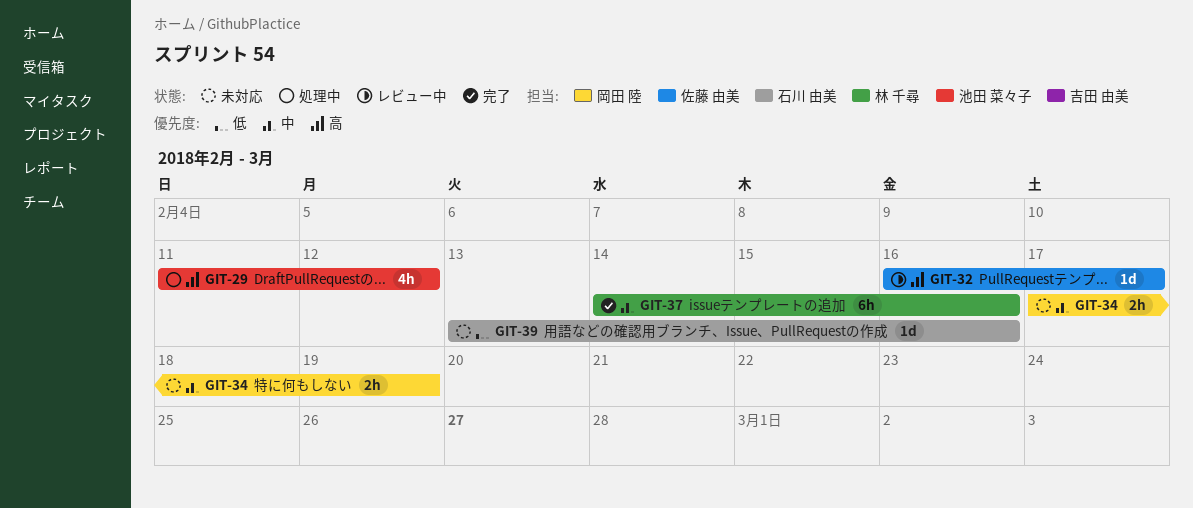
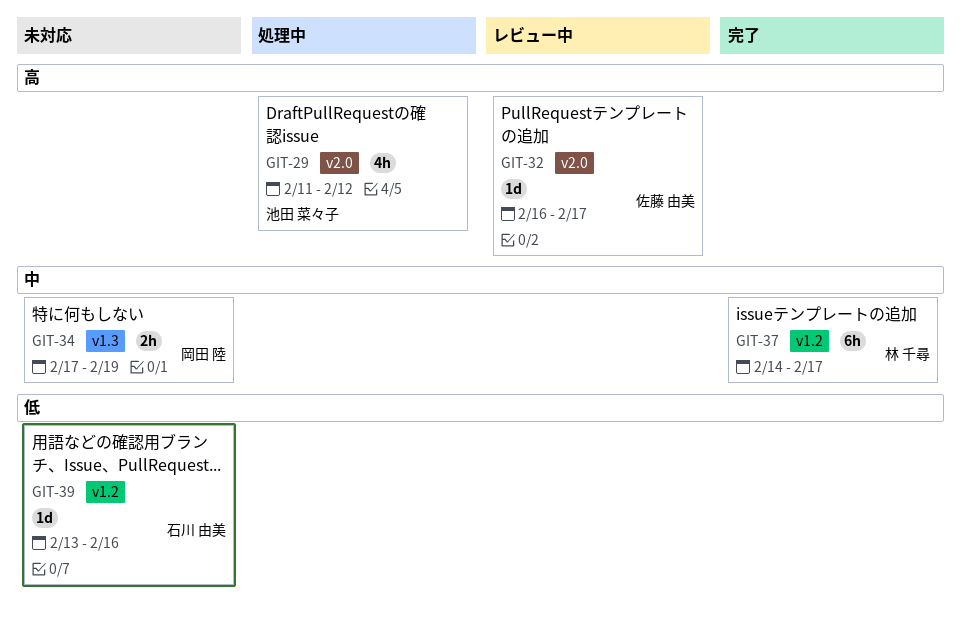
GIT-37, due: Feb 16 -> Feb 17

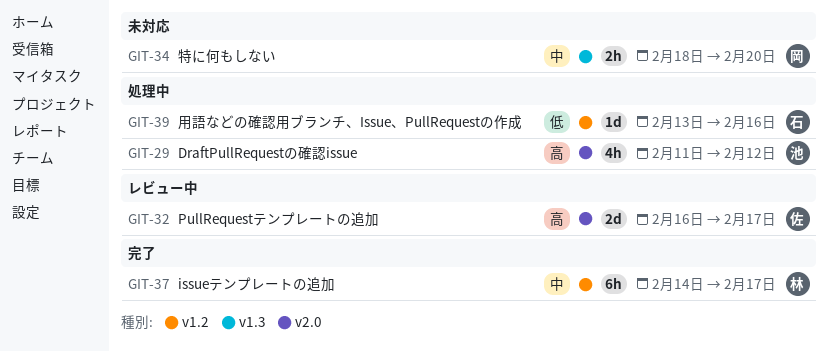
GIT-32, estimate: 1d -> 2d
GIT-34, start: Feb 17 -> Feb 18
GIT-34, due: Feb 19 -> Feb 20
GIT-39, status: 未対応 -> 処理中

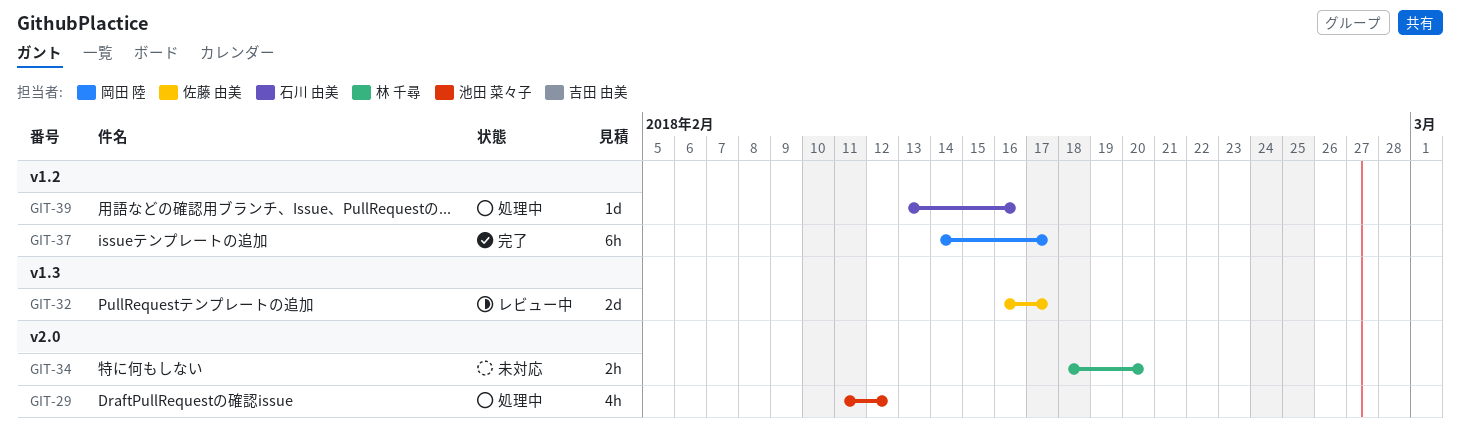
GIT-32, label: v2.0 -> v1.3
GIT-34, owner: 岡田 陸 -> 林 千尋
GIT-34, label: v1.3 -> v2.0
GIT-37, owner: 林 千尋 -> 岡田 陸

